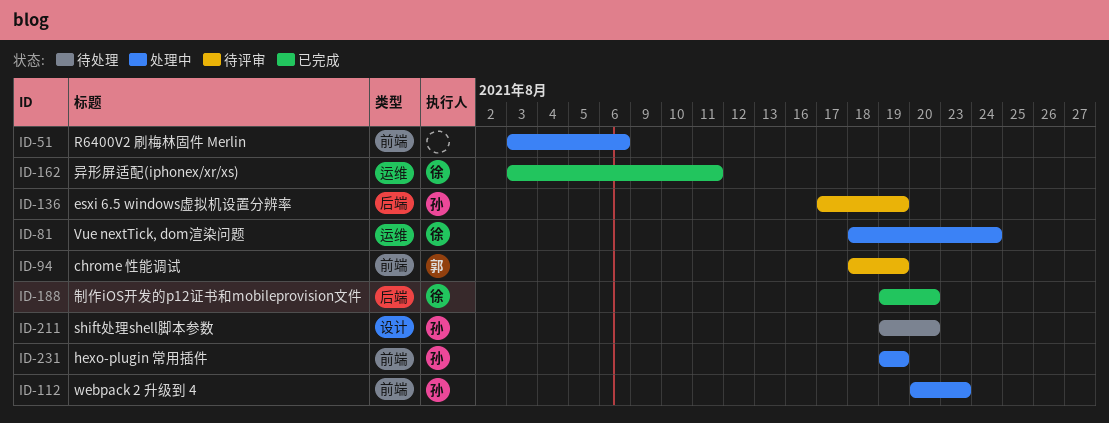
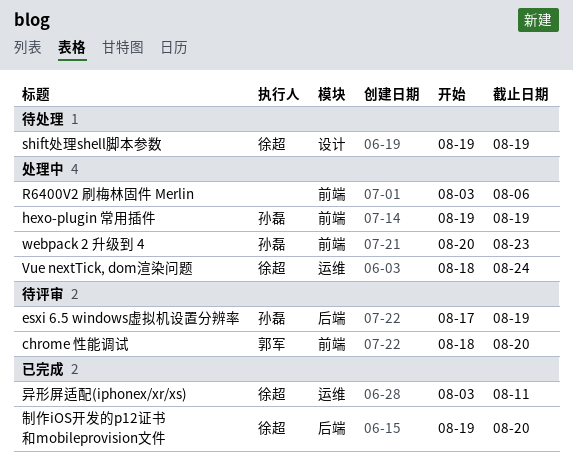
chrome 性能调试, due: Aug 19 -> Aug 20
shift处理shell脚本参数, owner: 孙磊 -> 徐超
shift处理shell脚本参数, due: Aug 20 -> Aug 19

